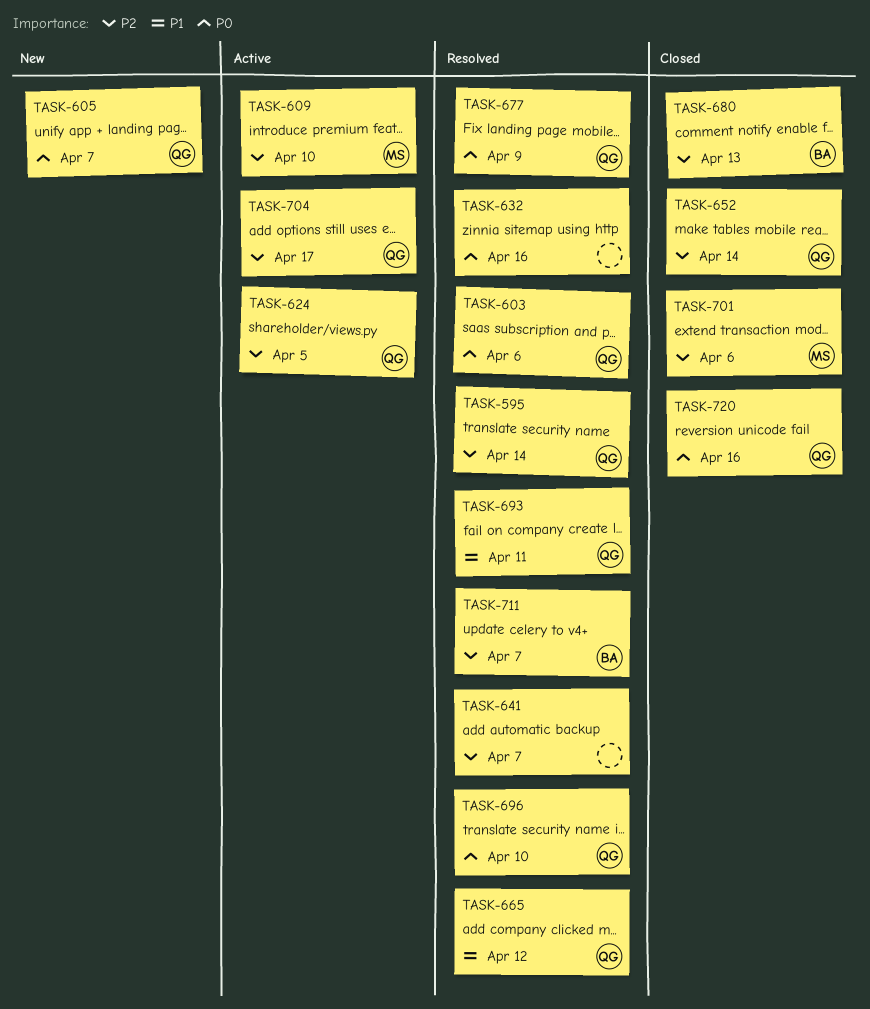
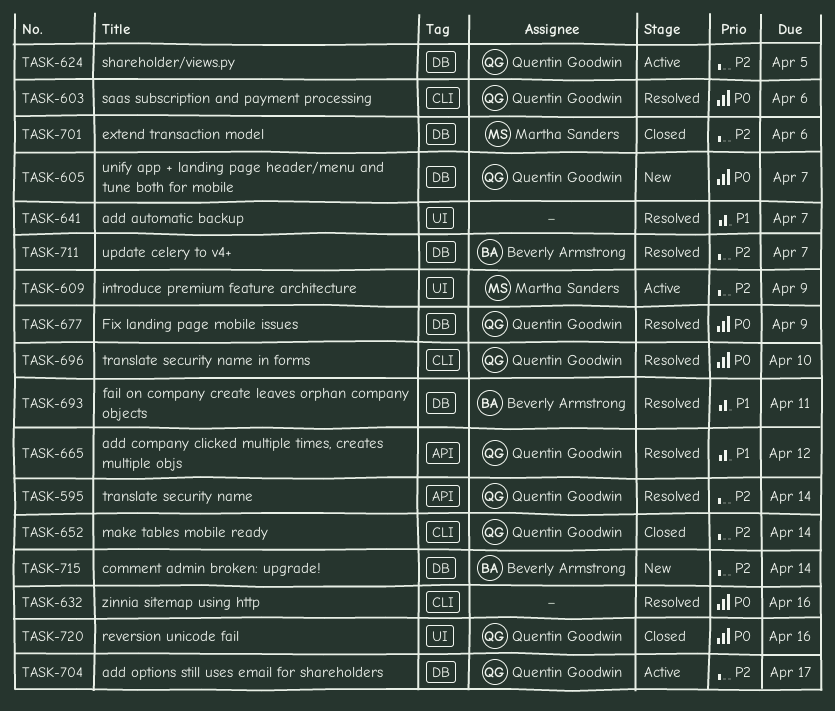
TASK-609, due: Apr 10 -> Apr 9
TASK-641, priority: P2 -> P1
TASK-680: present -> none
TASK-693, owner: Quentin Goodwin -> Beverly Armstrong
TASK-715: none -> present

